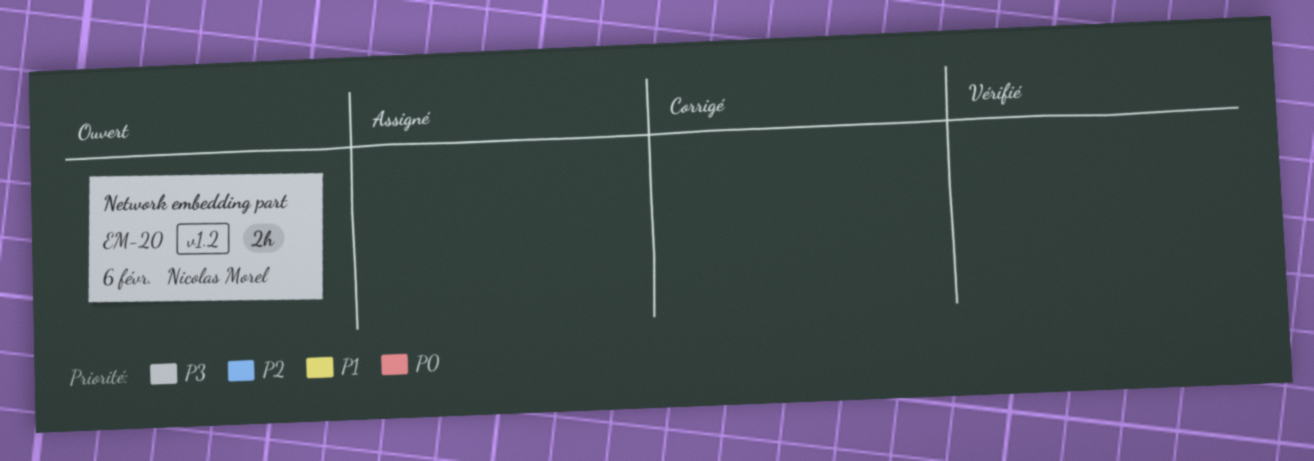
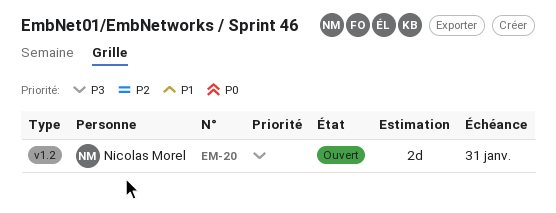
EM-20, estimate: 2h -> 2d
EM-20, due: Feb 6 -> Jan 31

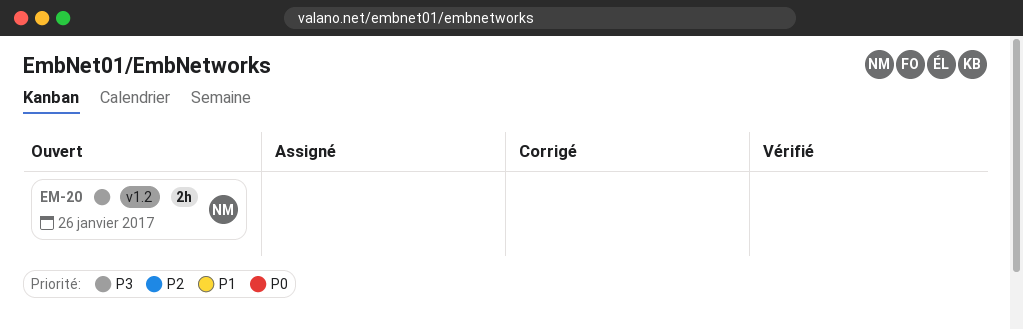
EM-20, estimate: 2d -> 2h
EM-20, due: Jan 31 -> Jan 26

